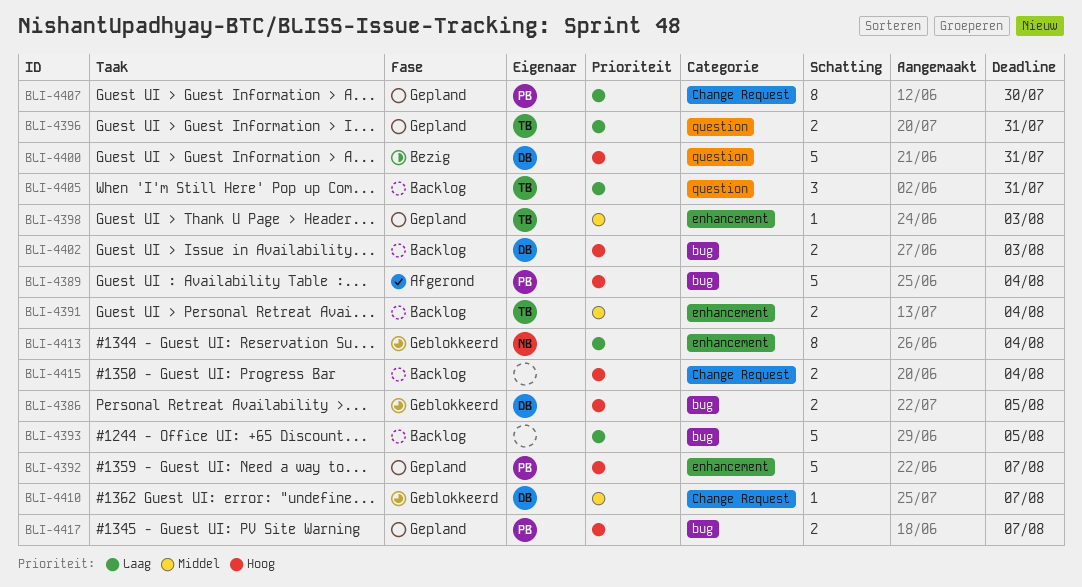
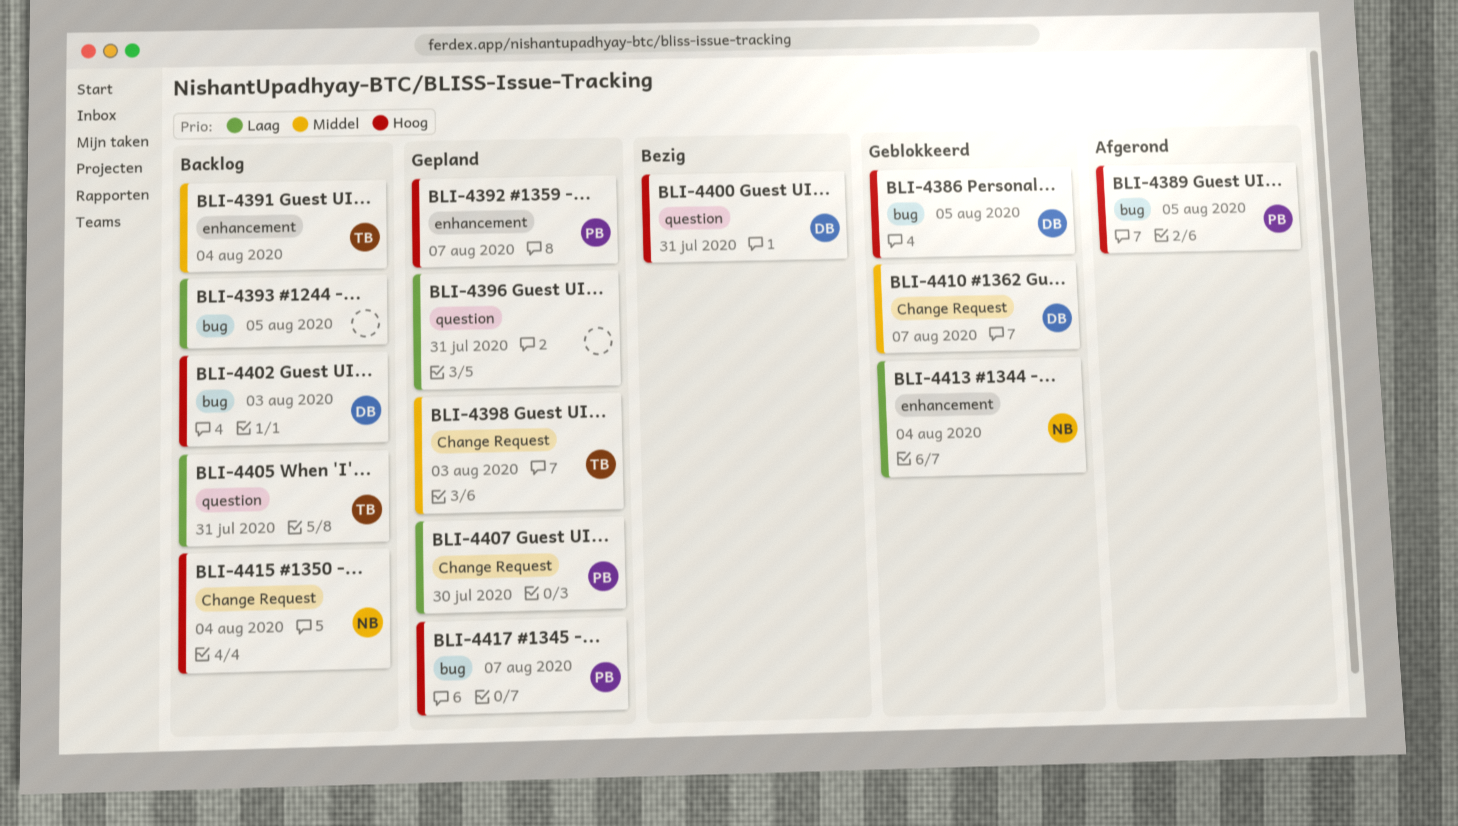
BLI-4389, due: Aug 4 -> Aug 5
BLI-4396, owner: TB -> none
BLI-4398, label: enhancement -> Change Request
BLI-4415, owner: none -> NB

